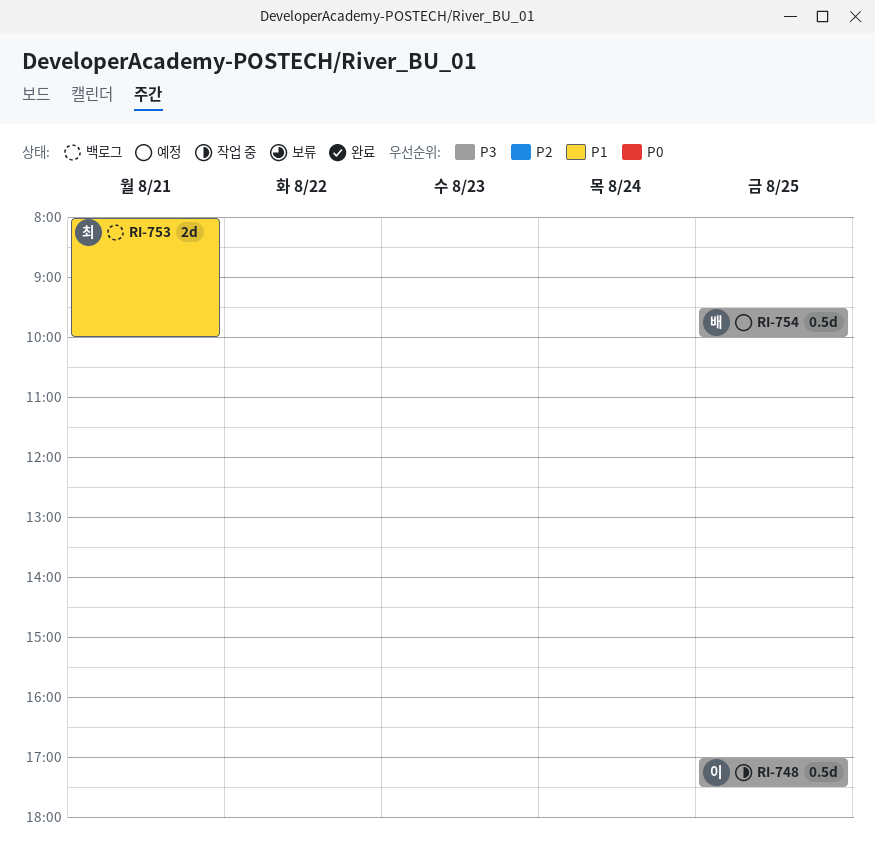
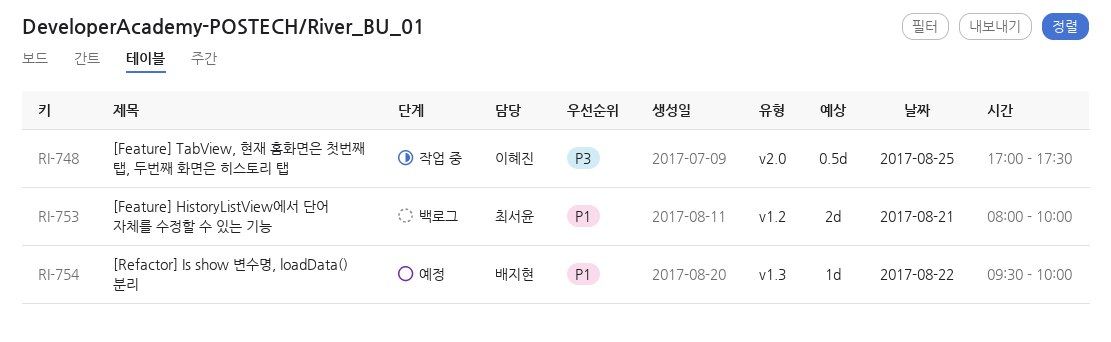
RI-754, priority: P3 -> P1
RI-754, estimate: 0.5d -> 1d
RI-754, day: Aug 25 -> Aug 22

